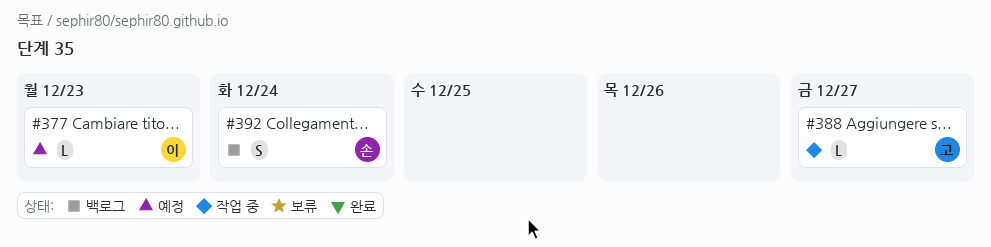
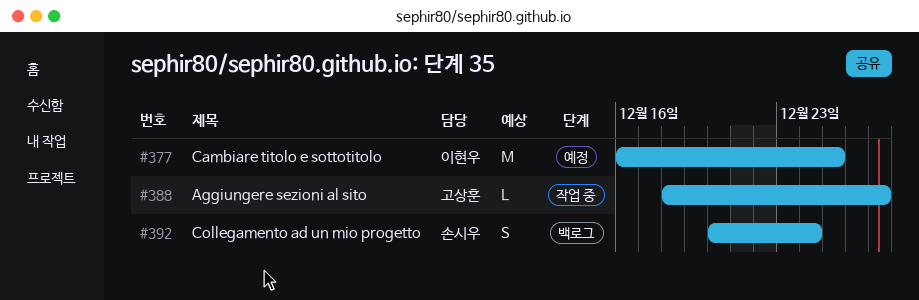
#377, estimate: L -> M
#377, due: Dec 23 -> Dec 25

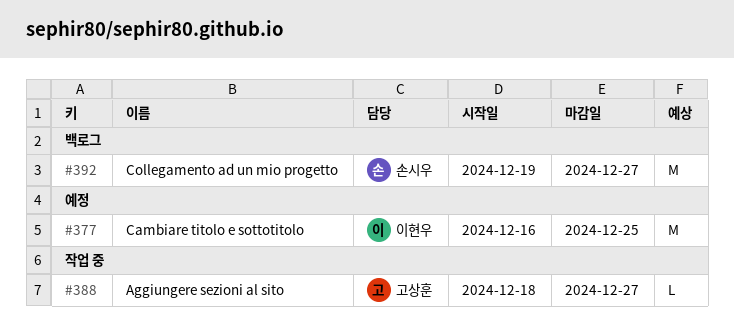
#392, estimate: S -> M
#392, start: Dec 20 -> Dec 19
#392, due: Dec 24 -> Dec 27

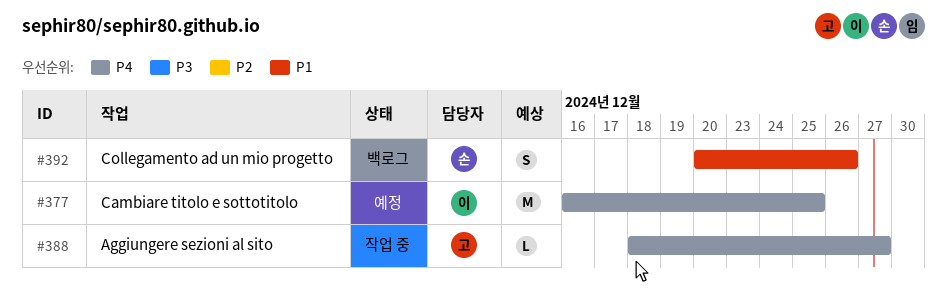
#392, estimate: M -> S
#392, start: Dec 19 -> Dec 20
#392, due: Dec 27 -> Dec 26

